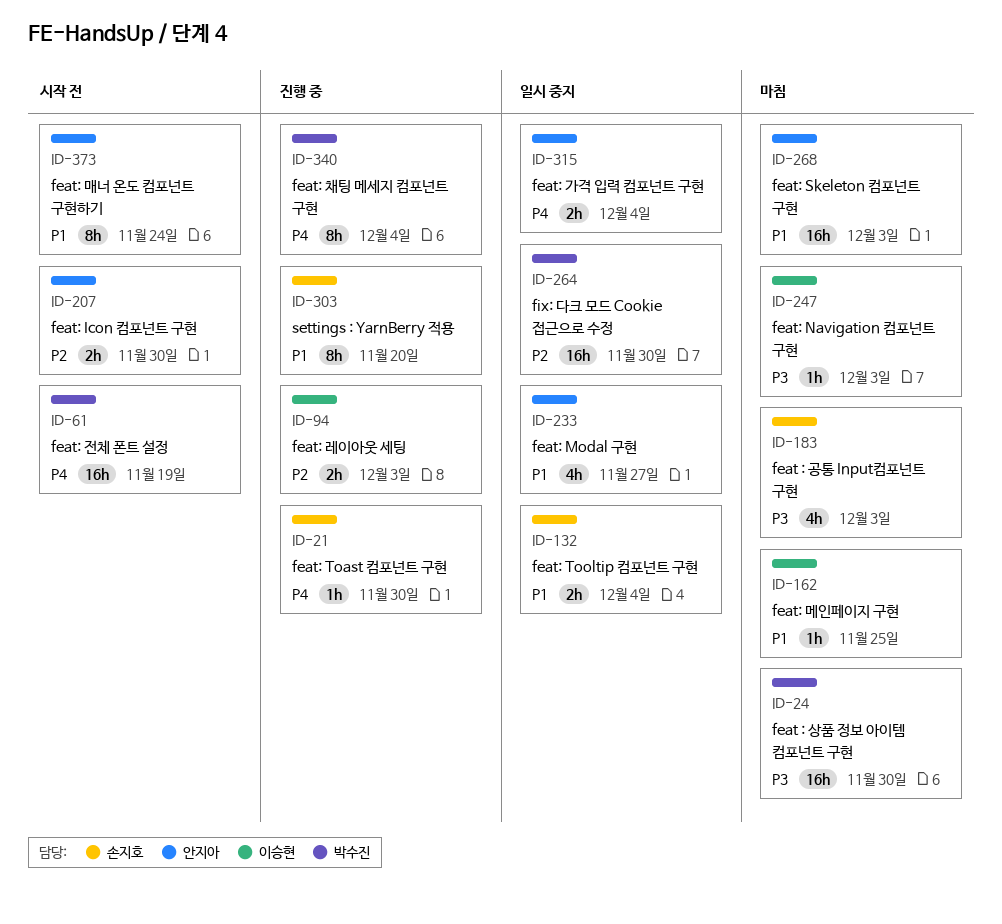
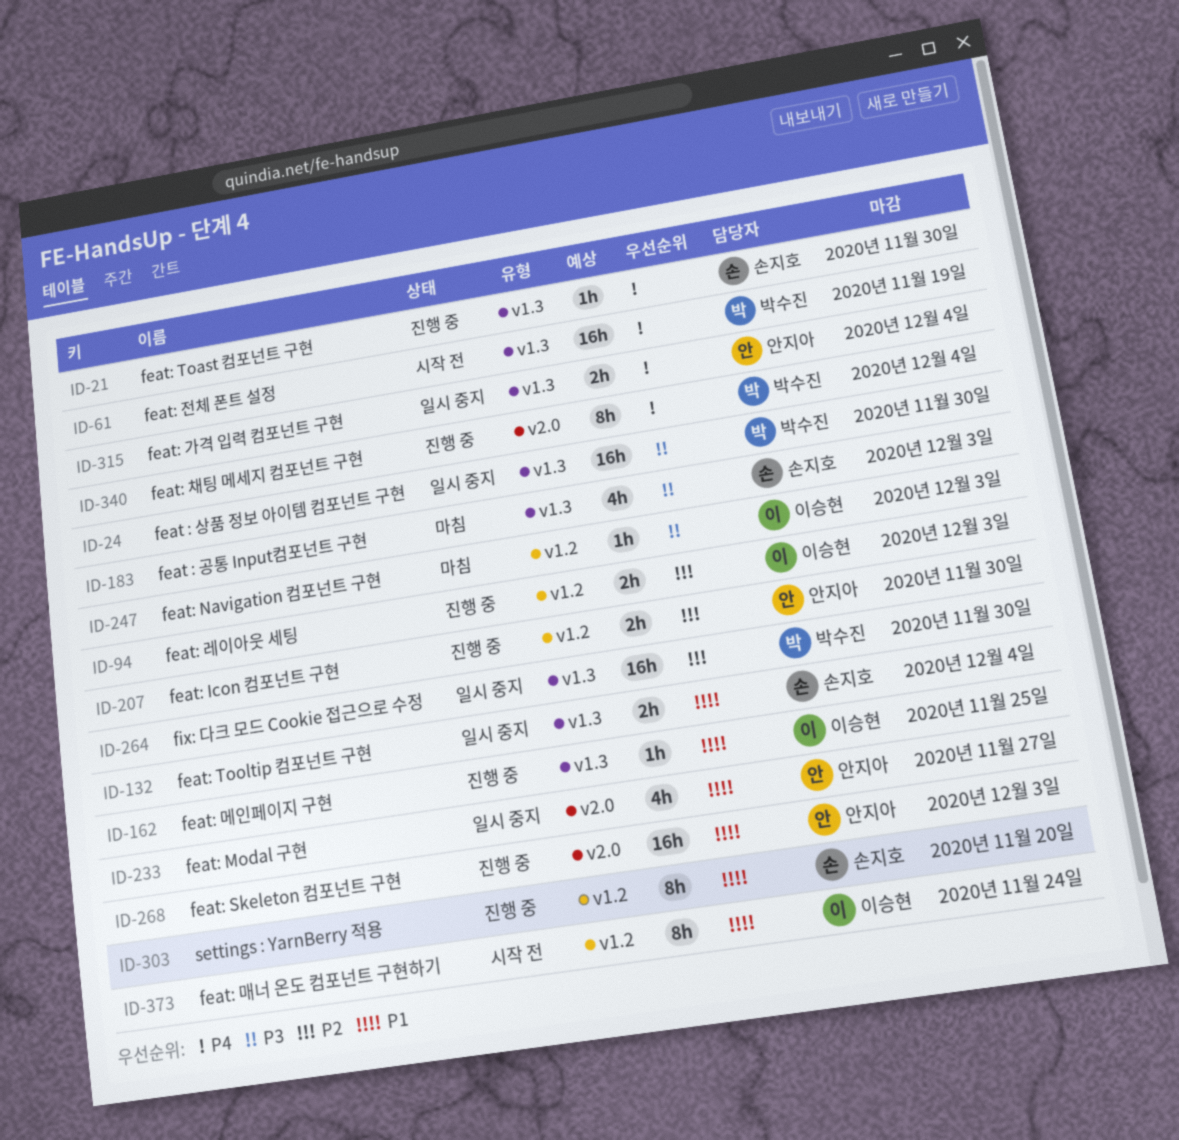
ID-24, status: 마침 -> 일시 중지
ID-162, status: 마침 -> 진행 중
ID-207, status: 시작 전 -> 진행 중
ID-268, status: 마침 -> 진행 중
ID-373, owner: 안지아 -> 이승현

